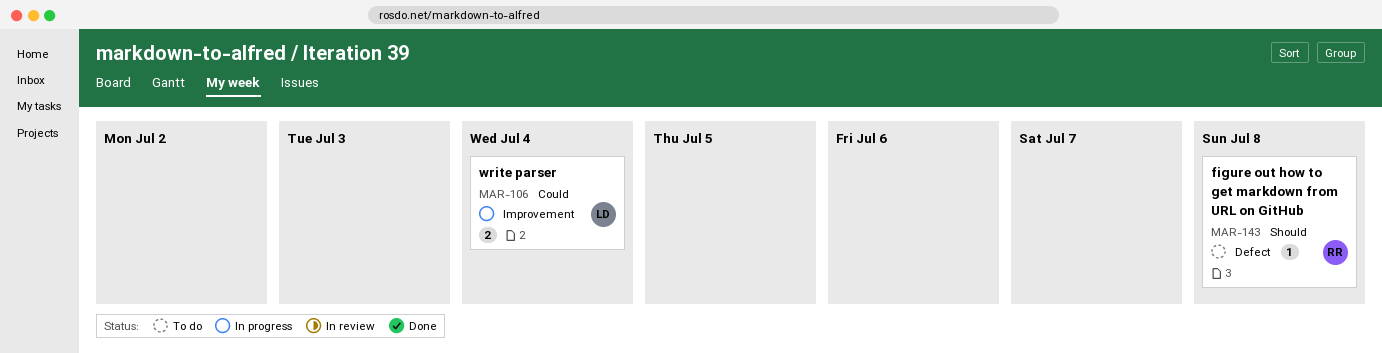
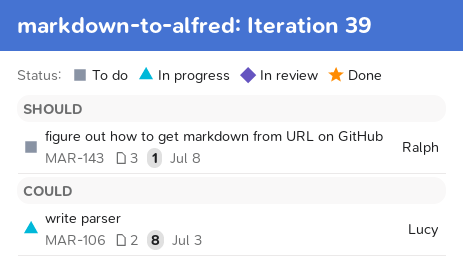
MAR-106, estimate: 2 -> 8
MAR-106, due: Jul 4 -> Jul 3

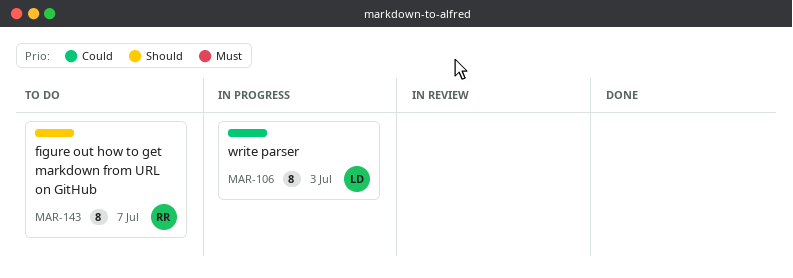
MAR-143, estimate: 1 -> 8
MAR-143, due: Jul 8 -> Jul 7

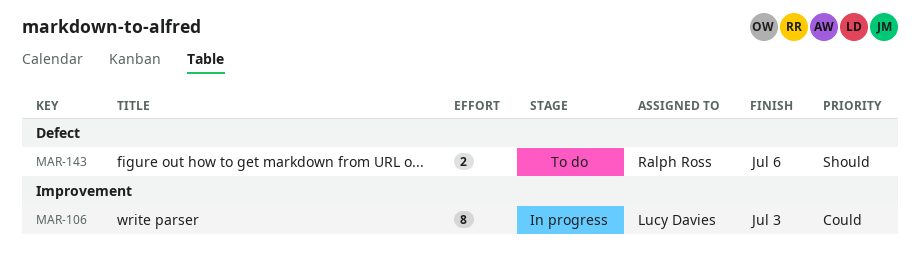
MAR-143, estimate: 8 -> 2
MAR-143, due: Jul 7 -> Jul 6

